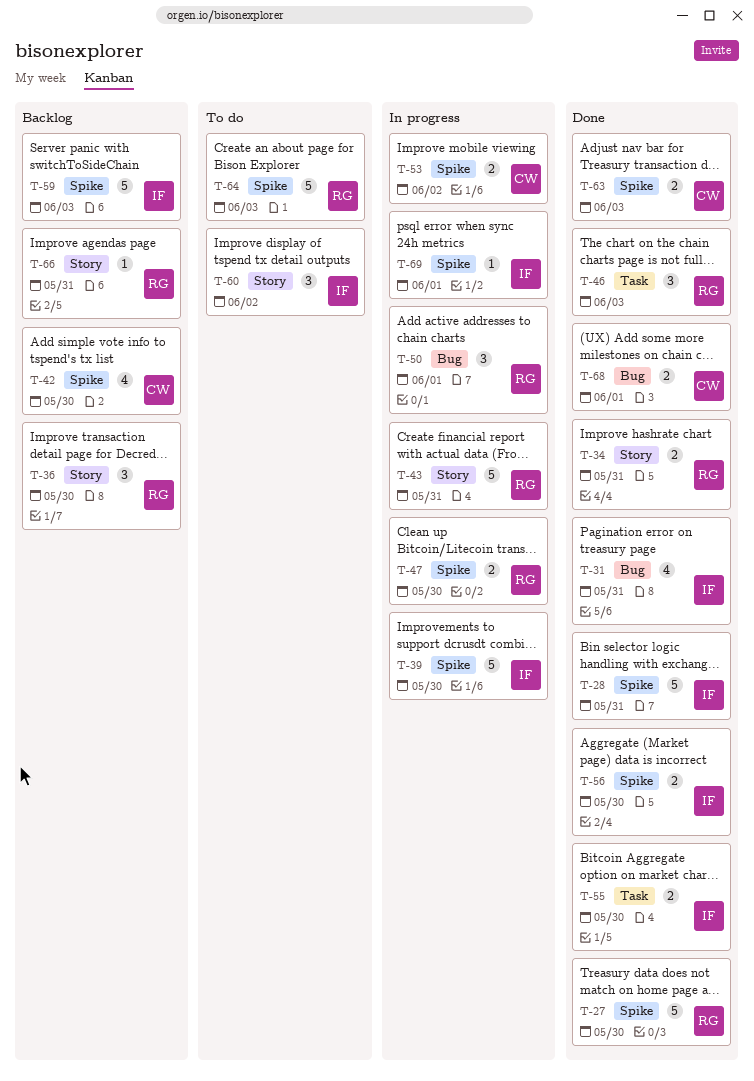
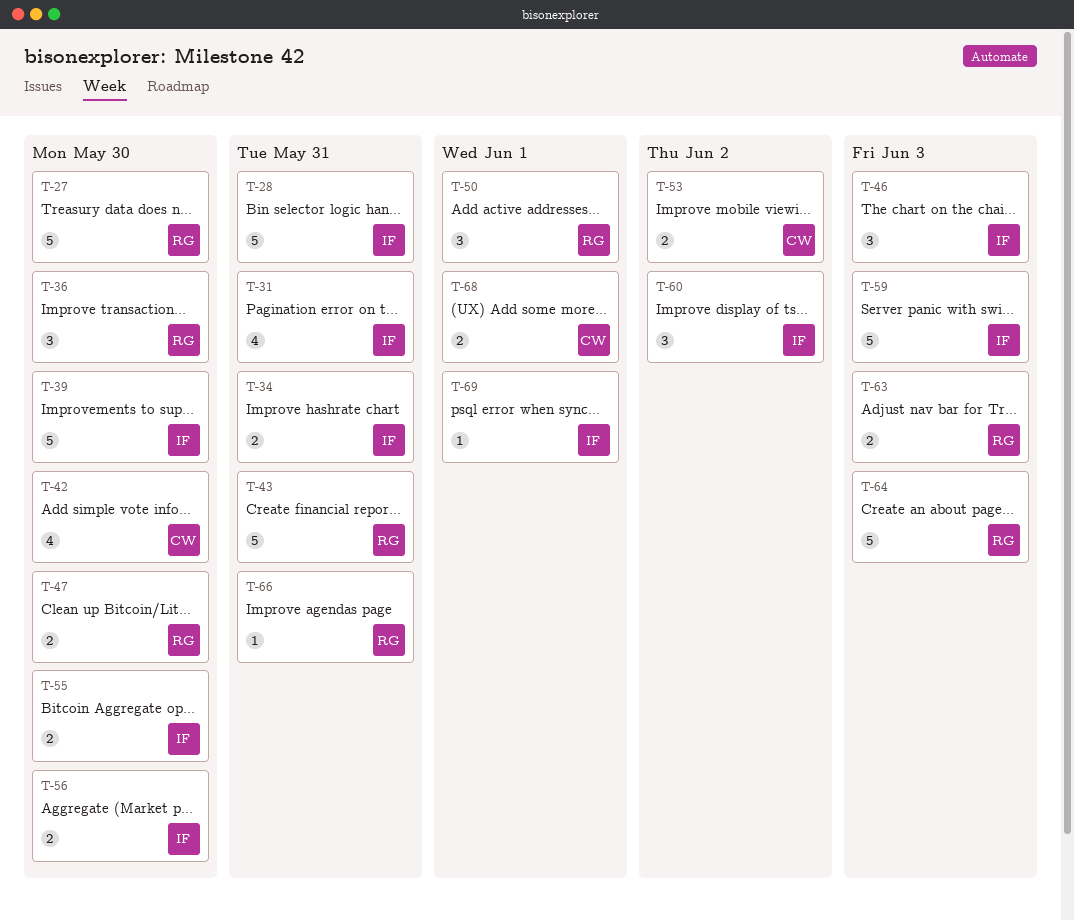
T-34, owner: RG -> IF
T-46, owner: RG -> IF
T-63, owner: CW -> RG

